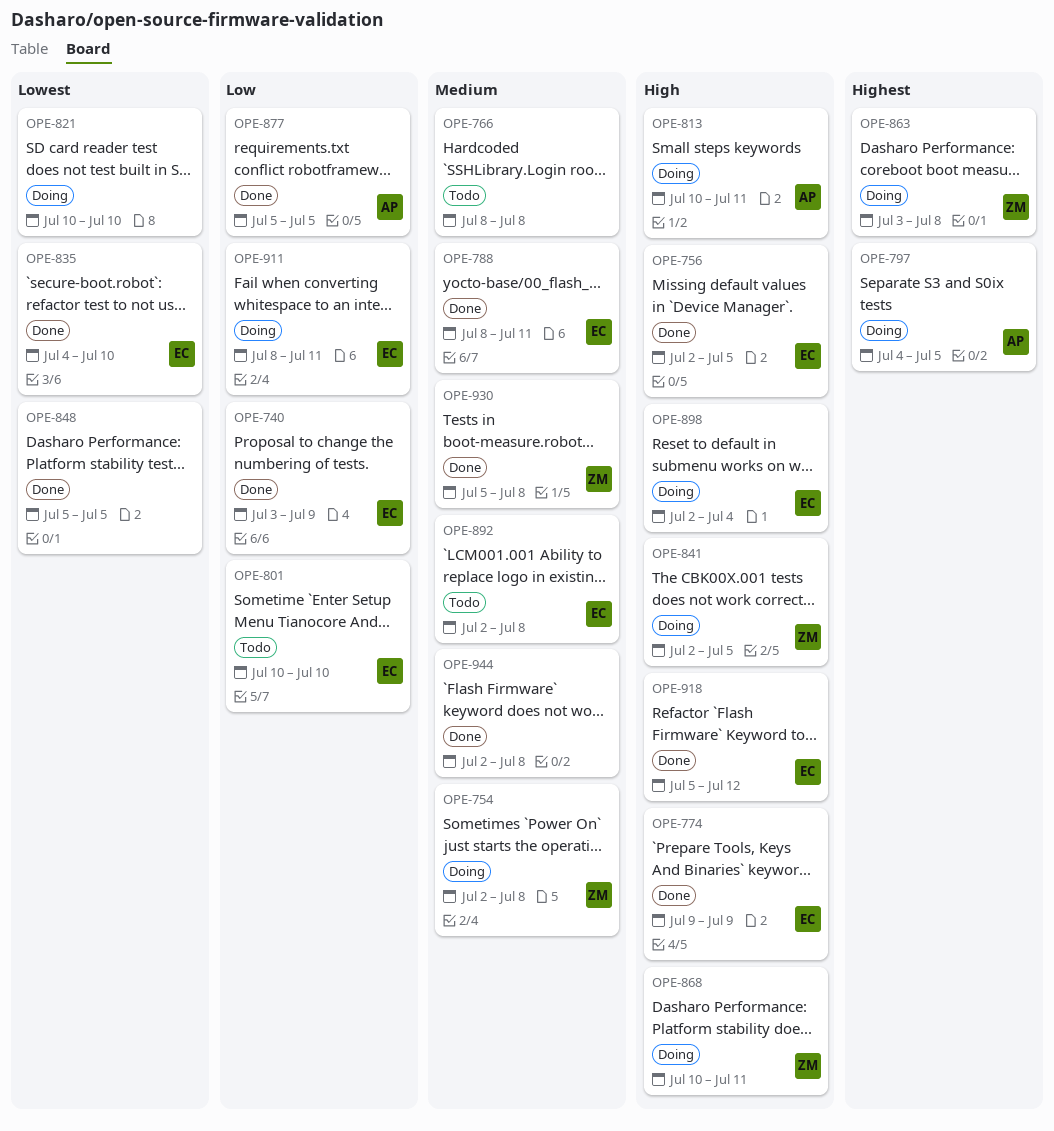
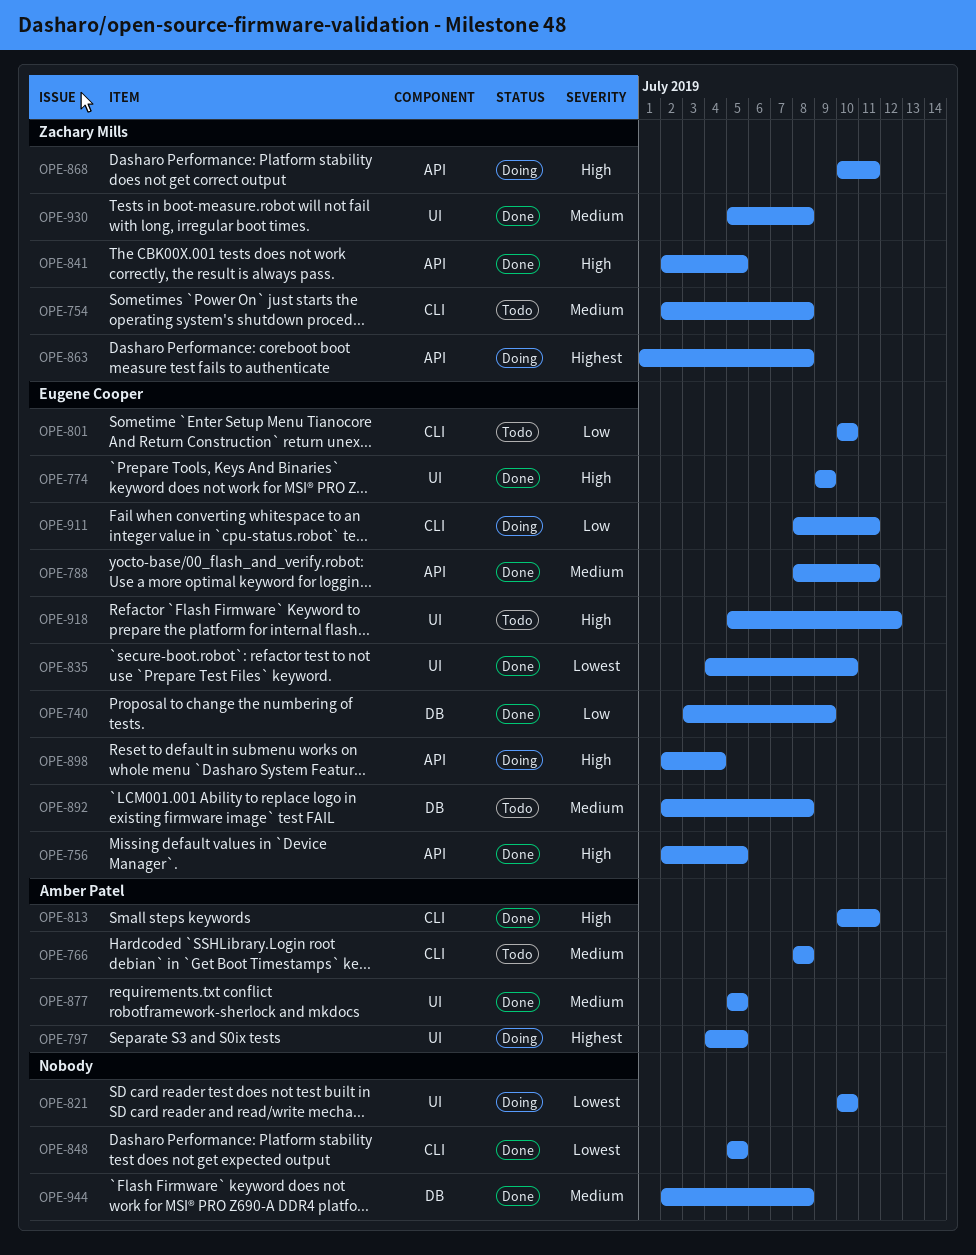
OPE-754, status: Doing -> Todo
OPE-766, owner: none -> Amber Patel
OPE-813, status: Doing -> Done
OPE-841, status: Doing -> Done
OPE-863, start: Jul 3 -> Jul 1
OPE-877, priority: Low -> Medium
OPE-918, status: Done -> Todo

